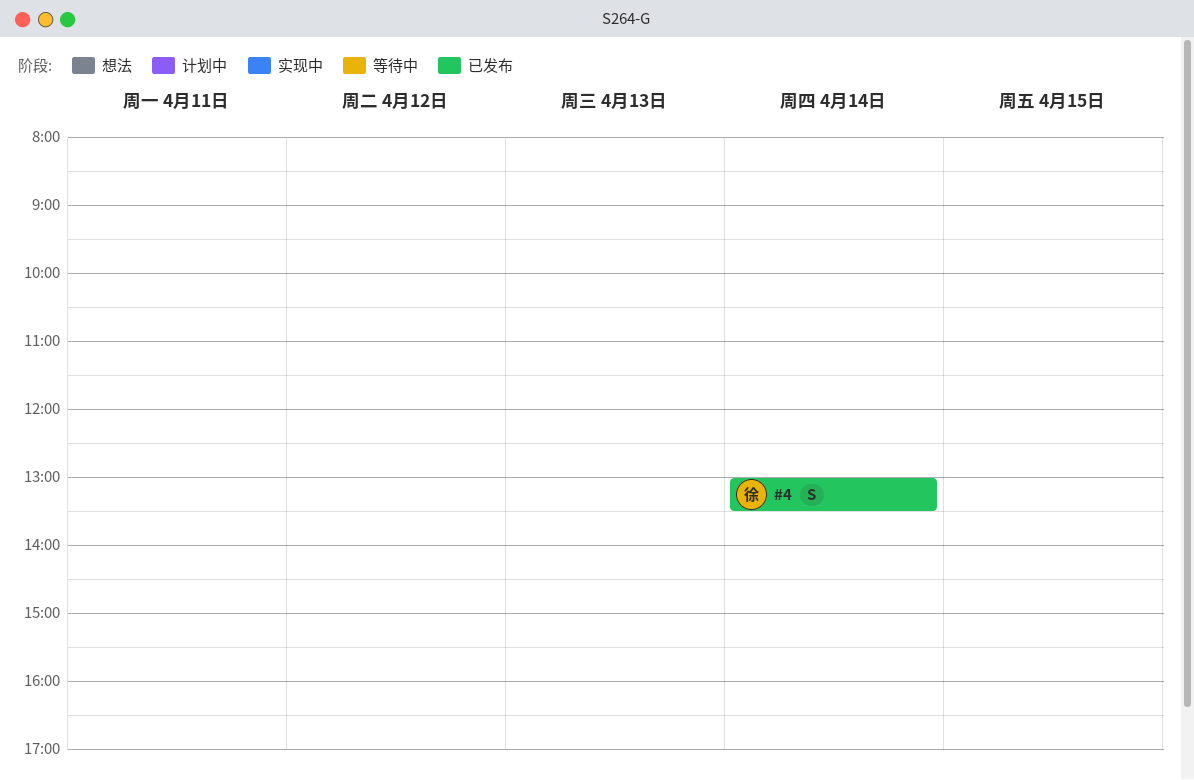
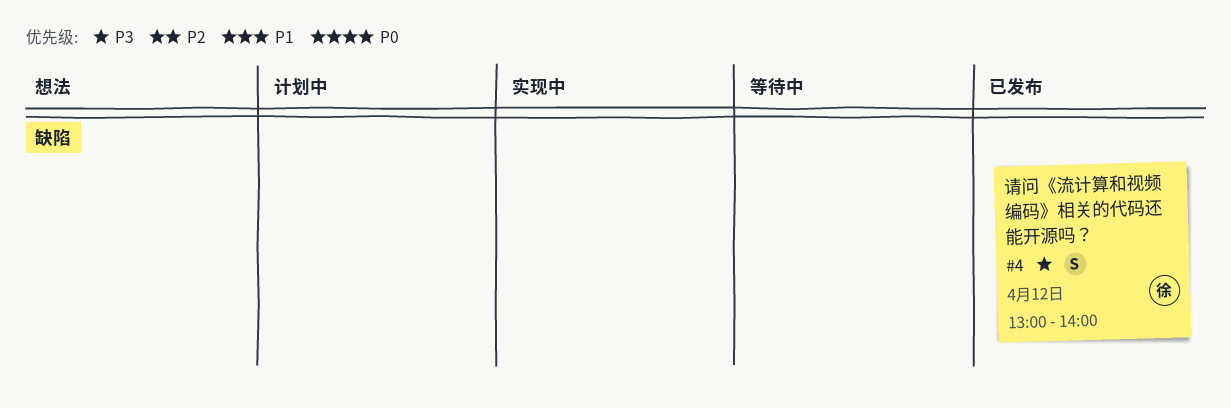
#4, day: Apr 14 -> Apr 12
#4, ends: 13:30 -> 14:00

